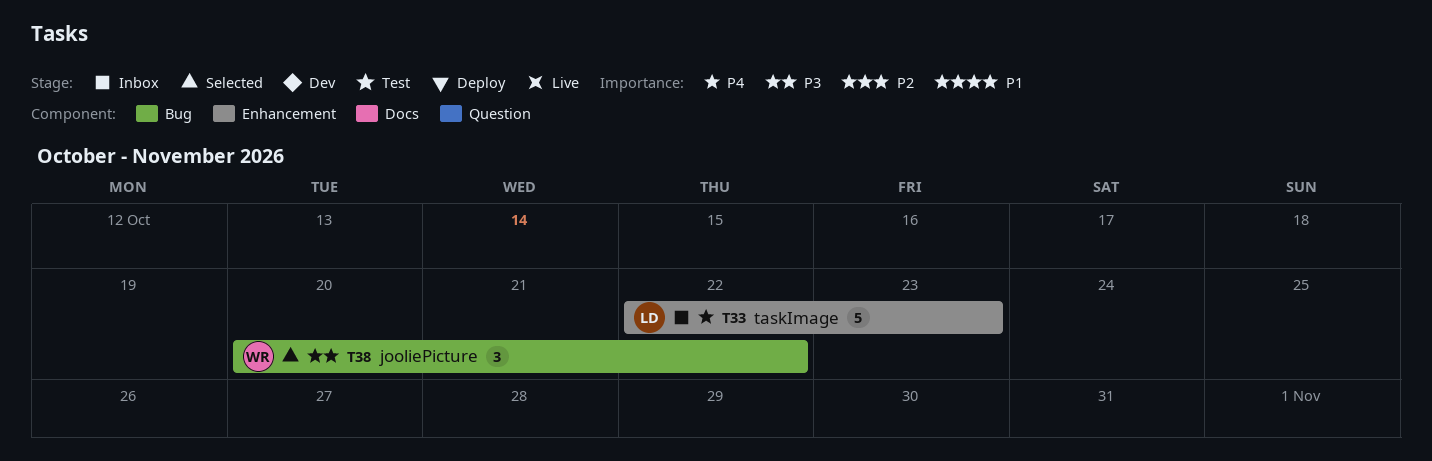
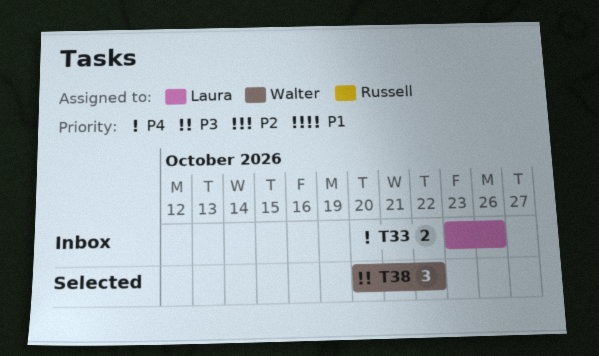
T33, estimate: 5 -> 2
T33, start: Oct 22 -> Oct 23
T33, due: Oct 23 -> Oct 26

